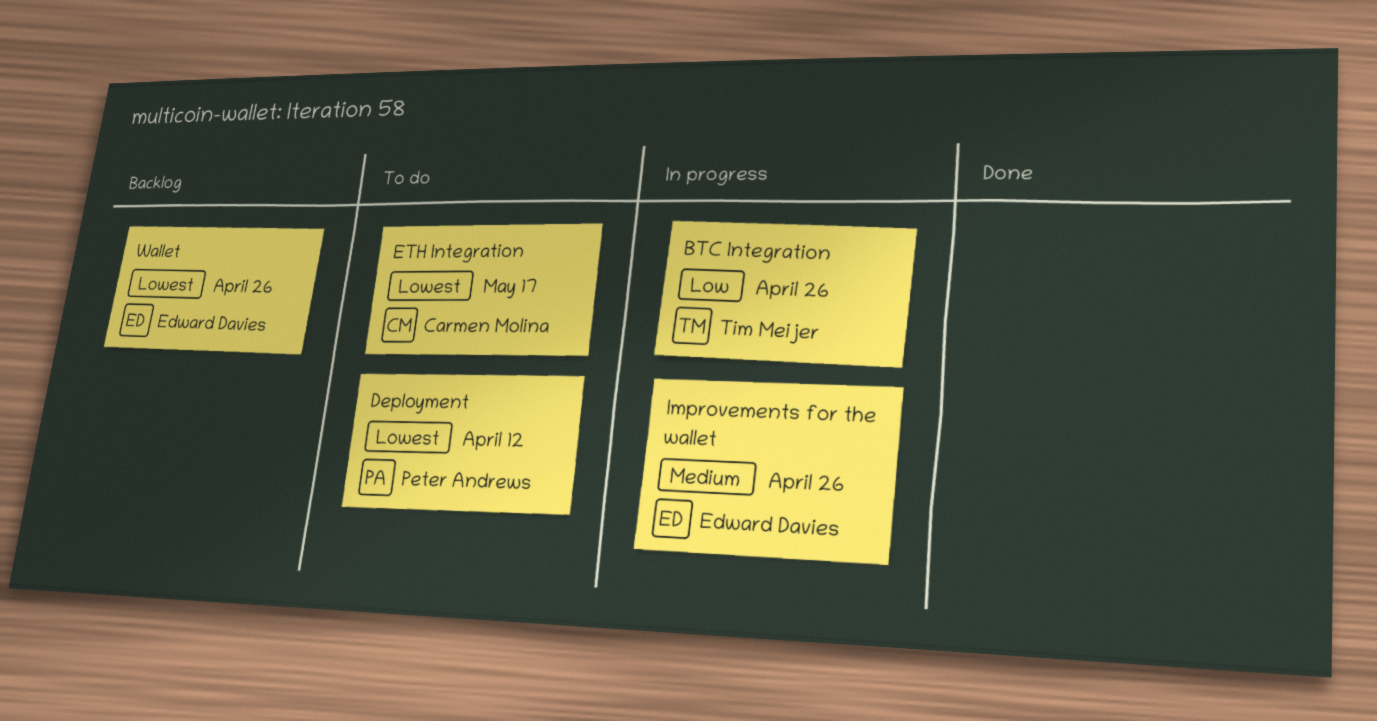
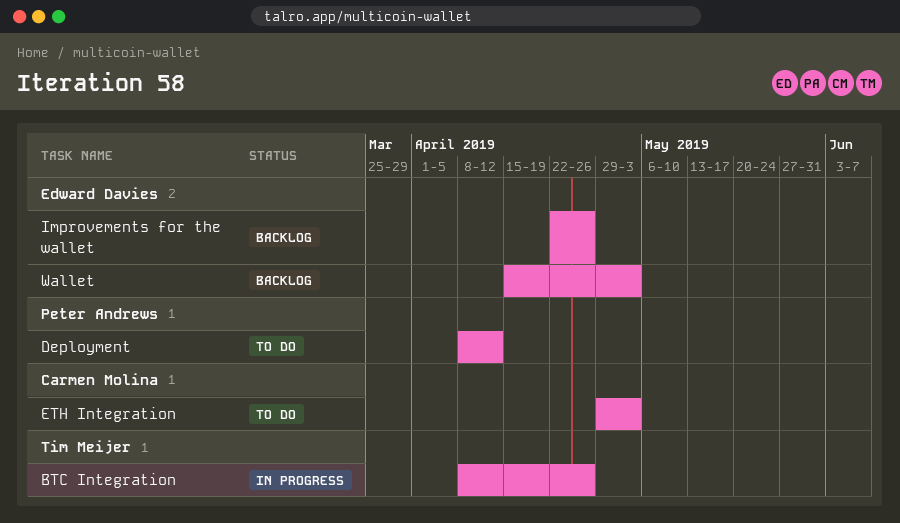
ETH Integration, due: May 17 -> May 3
Improvements for the wallet, status: In progress -> Backlog
Wallet, due: Apr 26 -> May 3

